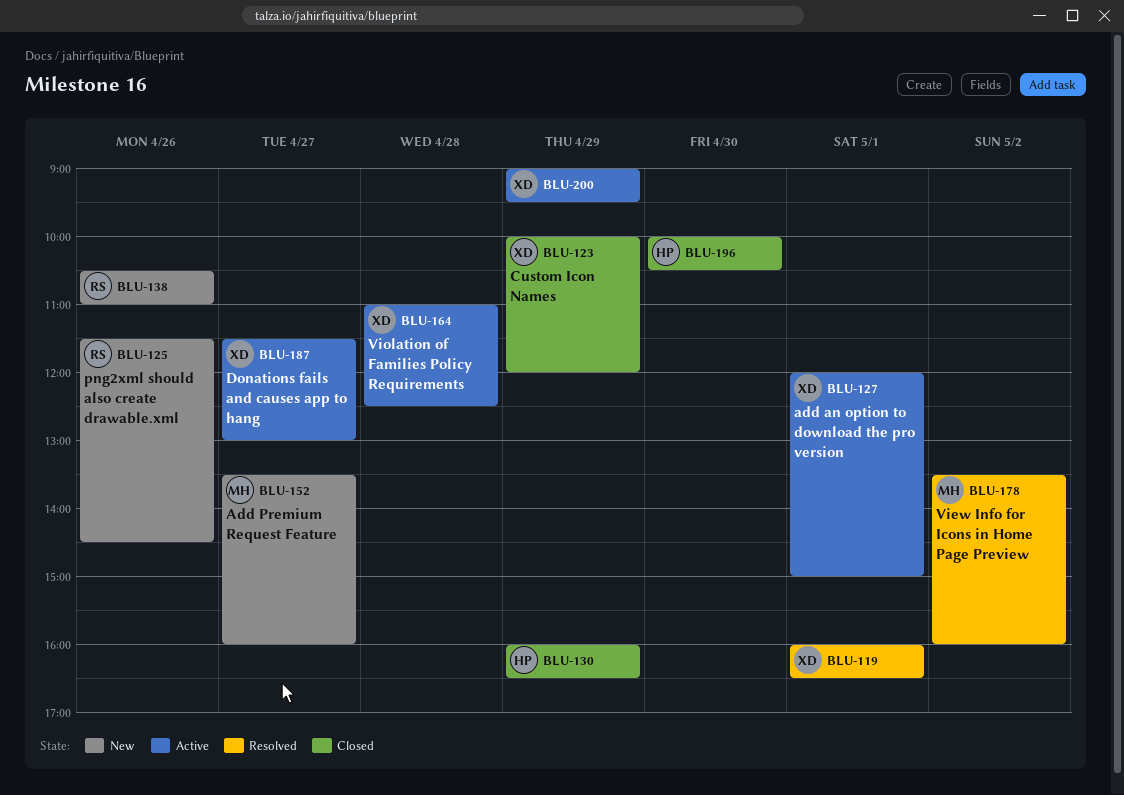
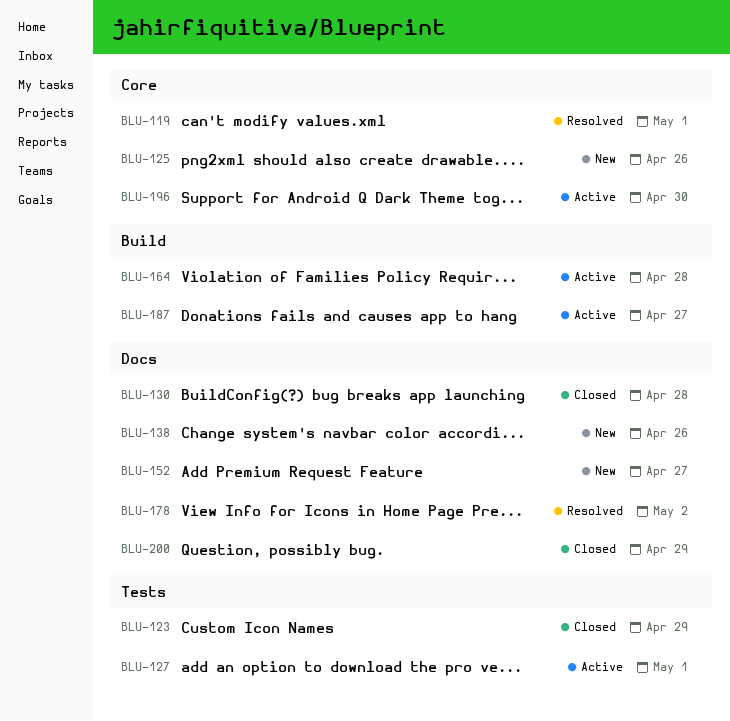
BLU-130, day: Apr 29 -> Apr 28
BLU-196, status: Closed -> Active
BLU-200, status: Active -> Closed

